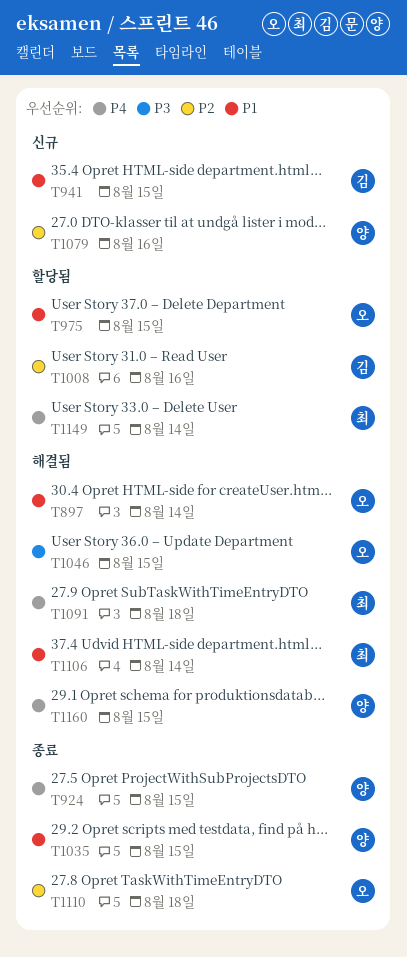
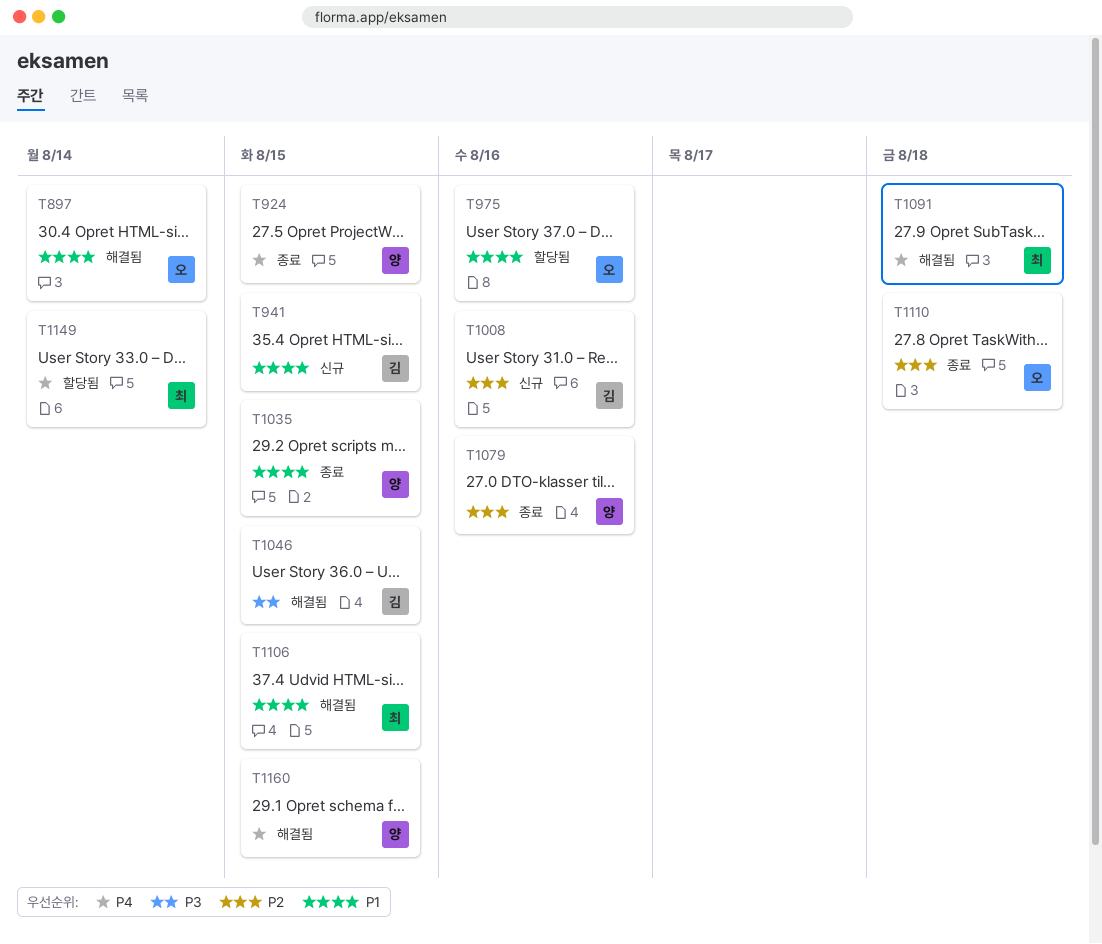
T975, due: Aug 15 -> Aug 16
T1008, status: 할당됨 -> 신규
T1046, owner: 오 -> 김
T1079, status: 신규 -> 종료
T1106, due: Aug 14 -> Aug 15

